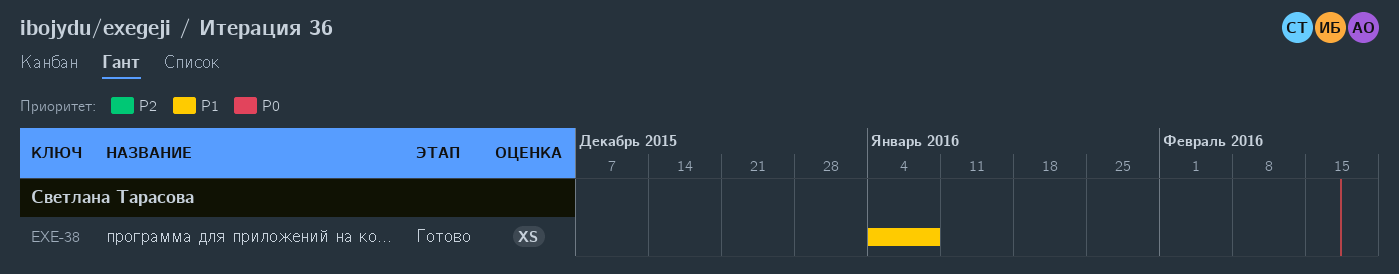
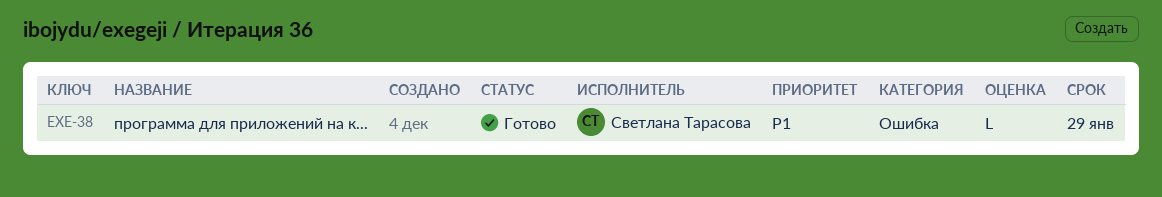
EXE-38, estimate: XS -> L
EXE-38, due: Jan 8 -> Jan 29

